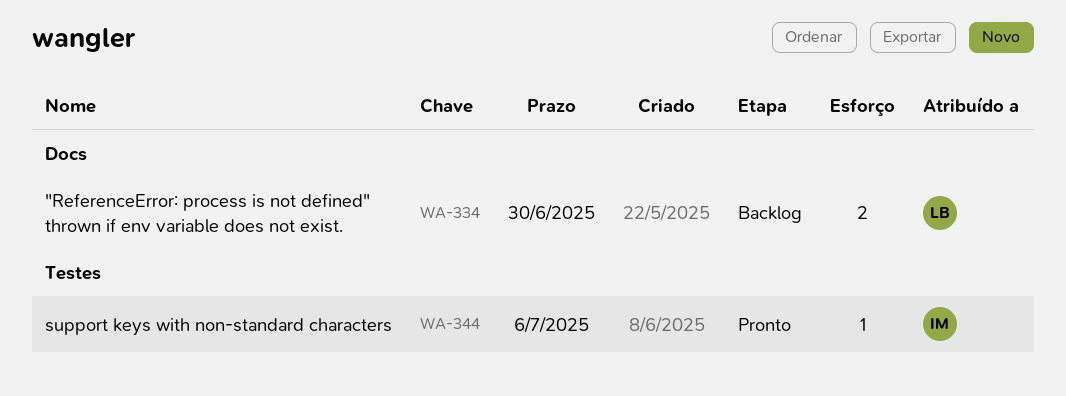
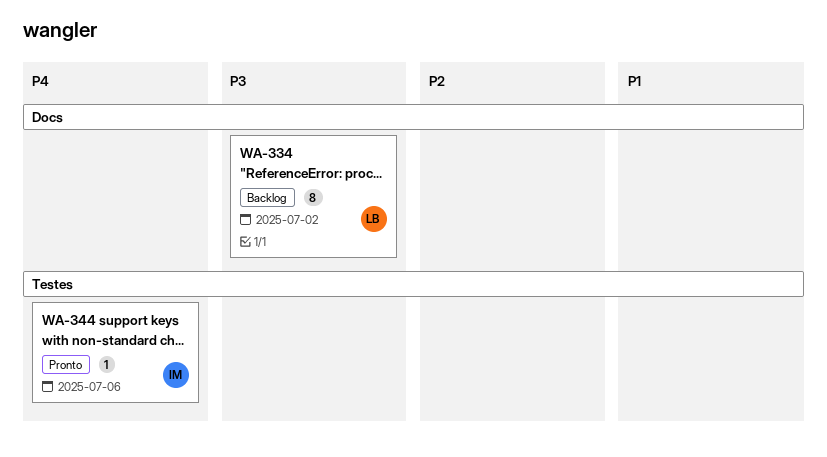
WA-334, estimate: 2 -> 8
WA-334, due: Jun 30 -> Jul 2

